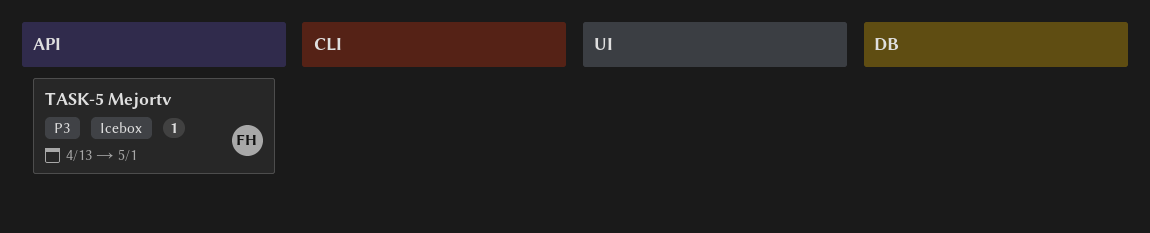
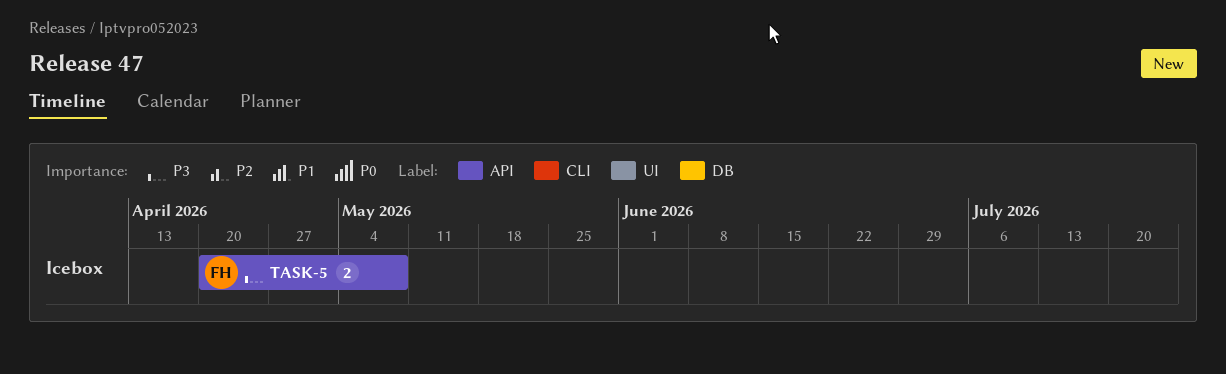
TASK-5, estimate: 1 -> 2
TASK-5, start: Apr 13 -> Apr 20
TASK-5, due: May 1 -> May 8

